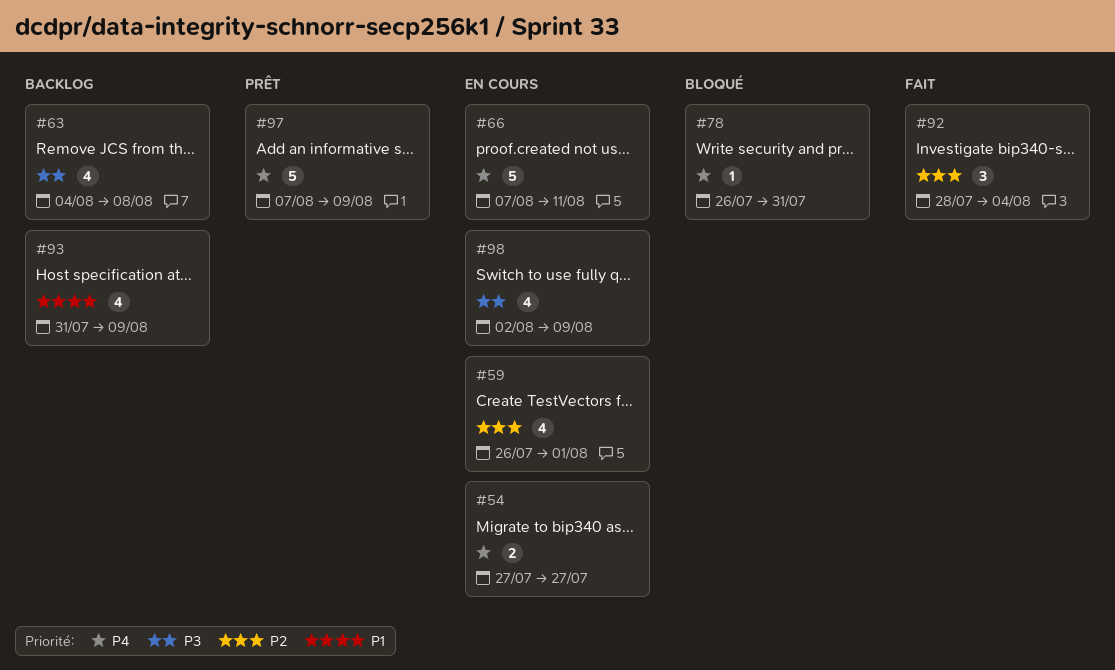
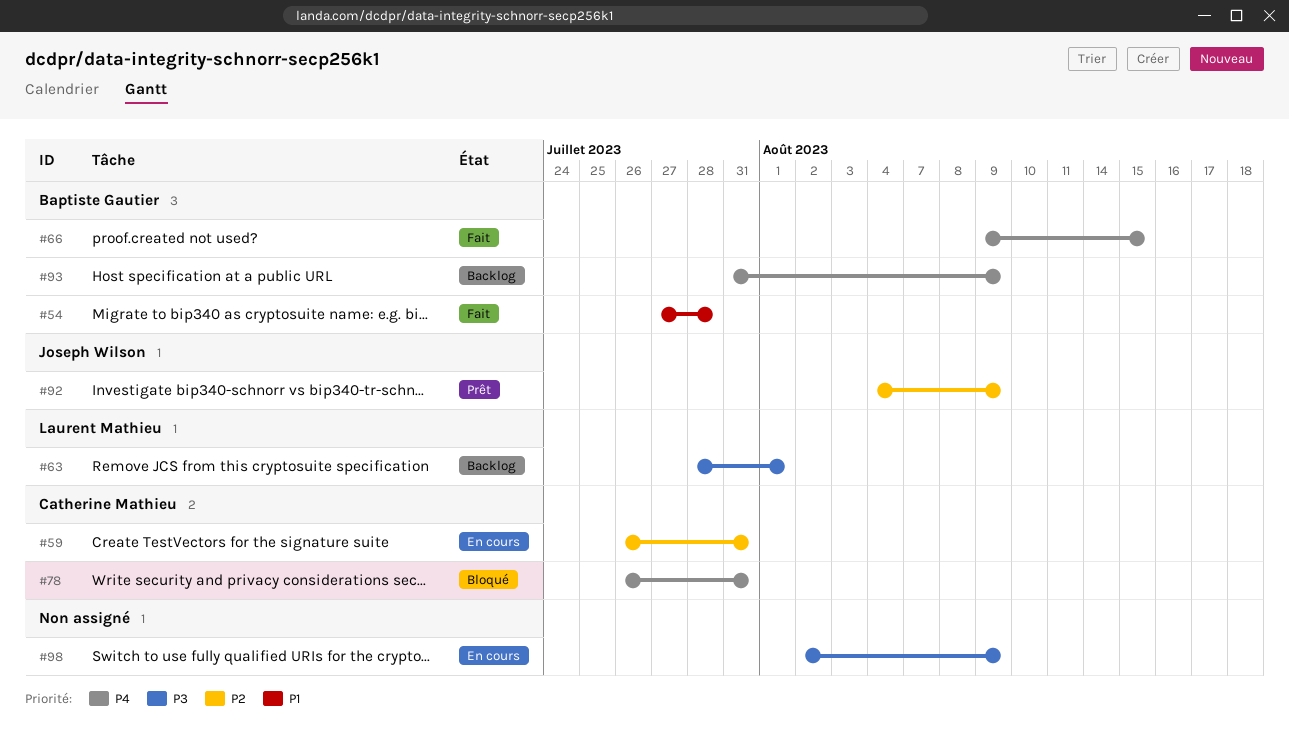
#54, status: En cours -> Fait
#54, priority: P4 -> P1
#54, due: Jul 27 -> Jul 28
#59, due: Aug 1 -> Jul 31
#63, start: Aug 4 -> Jul 28
#63, due: Aug 8 -> Aug 1
#66, status: En cours -> Fait
#66, start: Aug 7 -> Aug 9
#66, due: Aug 11 -> Aug 15
#92, status: Fait -> Prêt
#92, start: Jul 28 -> Aug 4
#92, due: Aug 4 -> Aug 9
#93, priority: P1 -> P4
#97: present -> none

